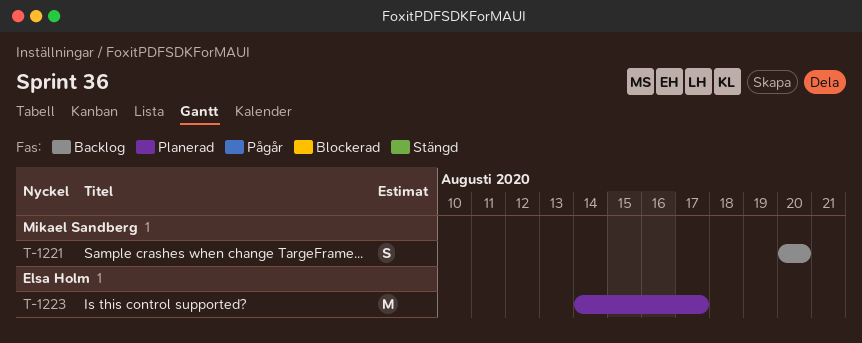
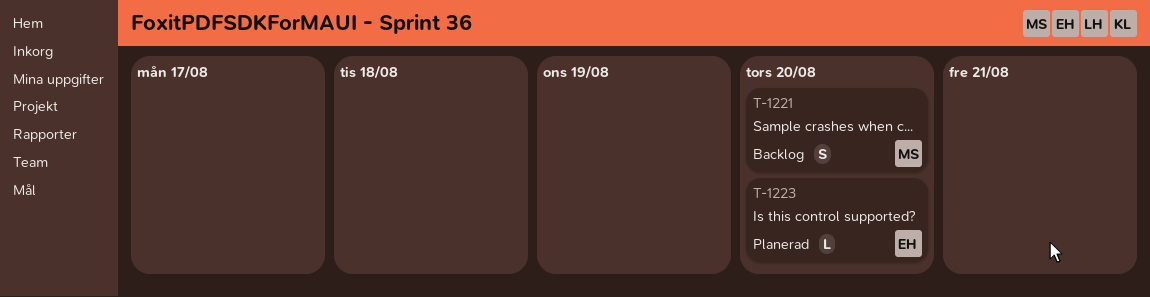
T-1223, estimate: M -> L
T-1223, due: Aug 17 -> Aug 20

